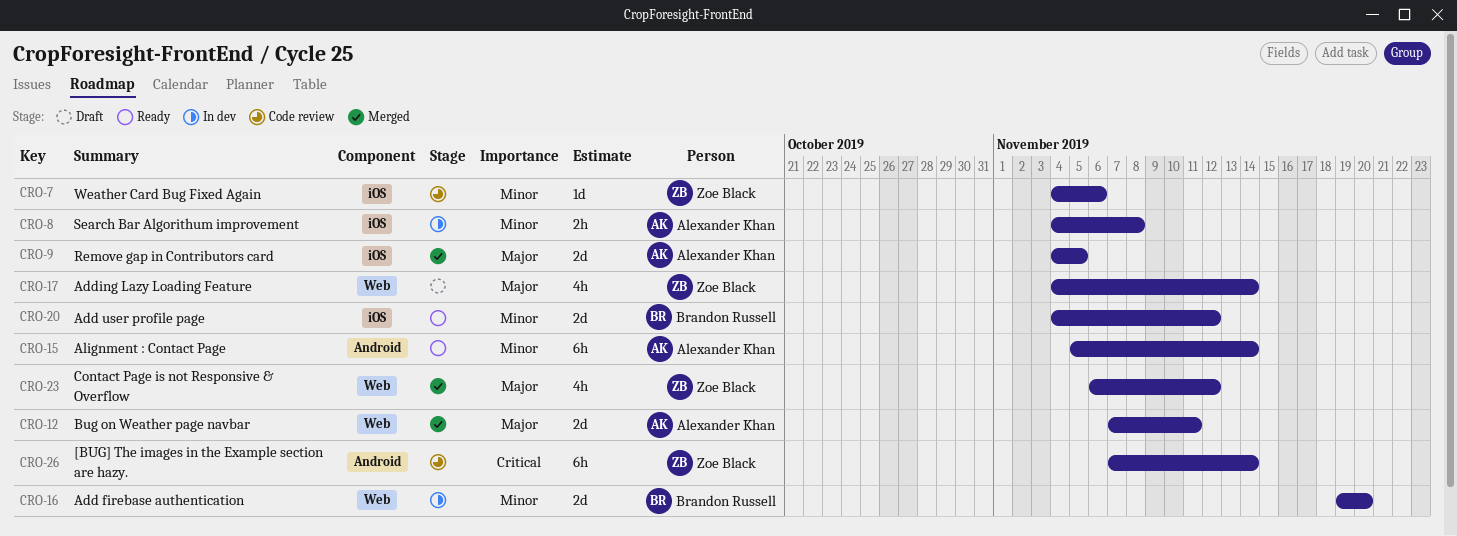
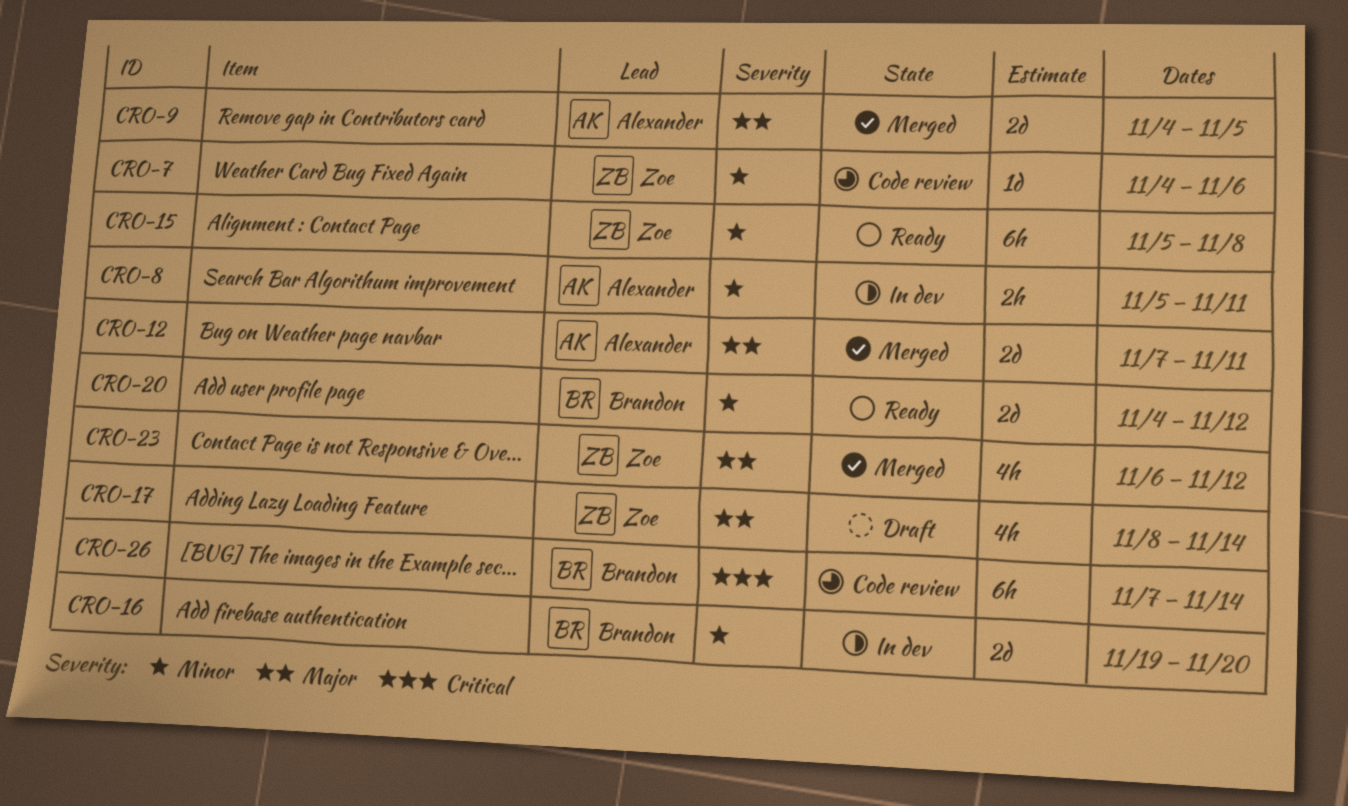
CRO-8, start: Nov 4 -> Nov 5
CRO-8, due: Nov 8 -> Nov 11
CRO-15, owner: Alexander Khan -> Zoe Black
CRO-15, due: Nov 14 -> Nov 8
CRO-17, start: Nov 4 -> Nov 8
CRO-26, owner: Zoe Black -> Brandon Russell

